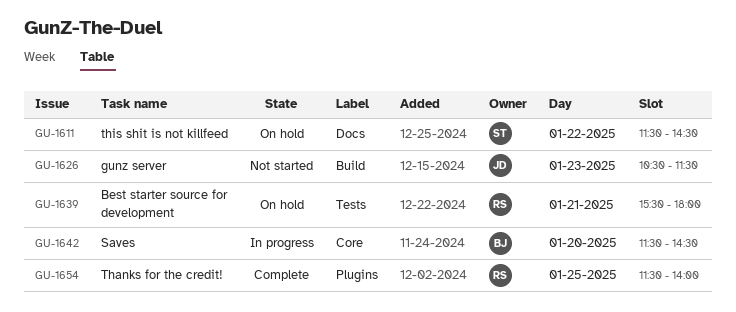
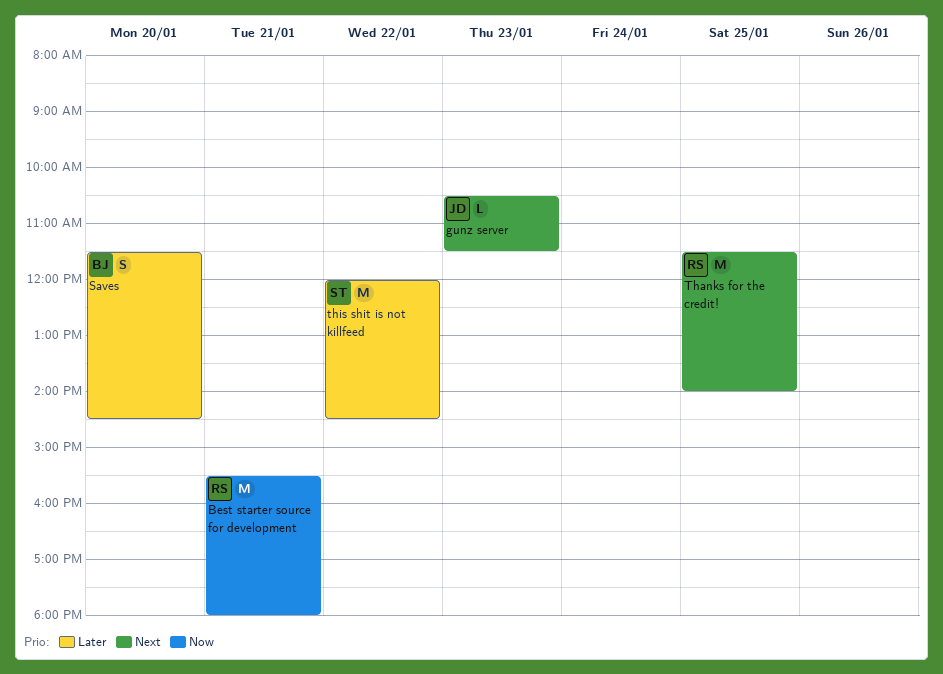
this shit is not killfeed, begins: 11:30 -> 12:00

